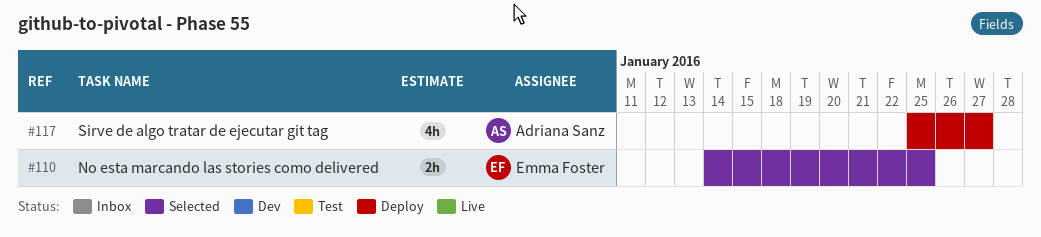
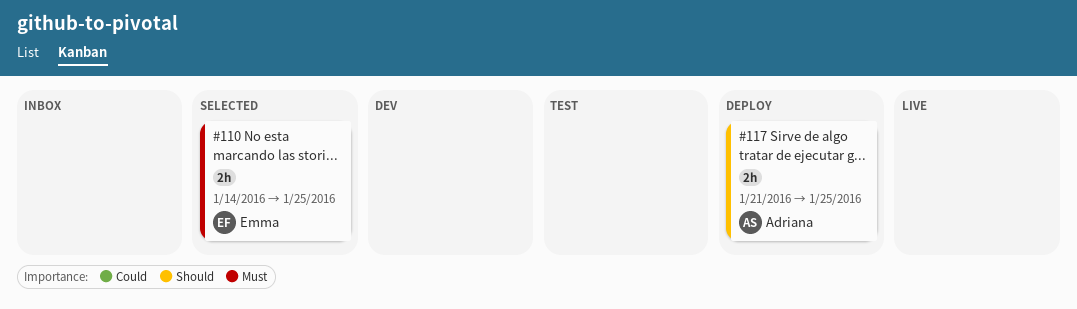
#117, estimate: 4h -> 2h
#117, start: Jan 25 -> Jan 21
#117, due: Jan 27 -> Jan 25

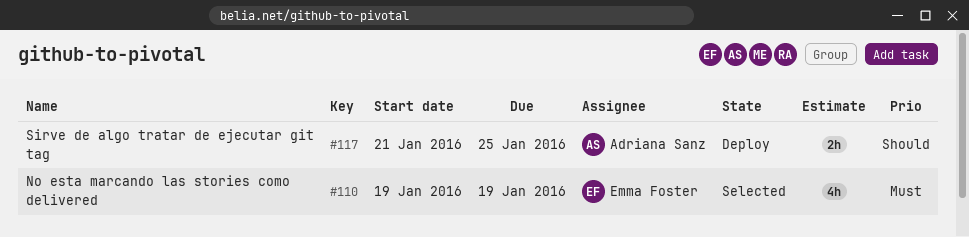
#110, estimate: 2h -> 4h
#110, start: Jan 14 -> Jan 19
#110, due: Jan 25 -> Jan 19

